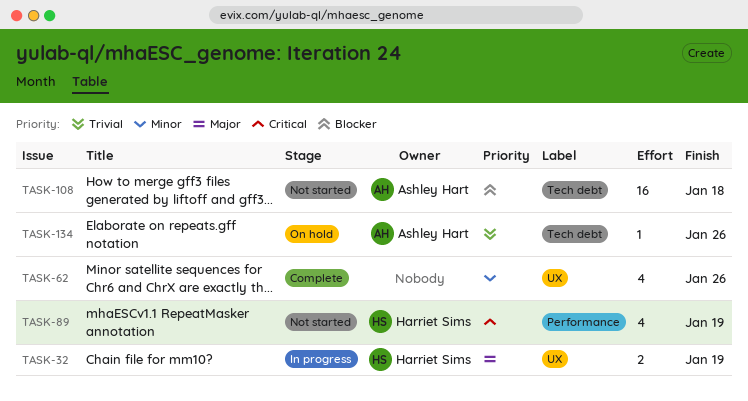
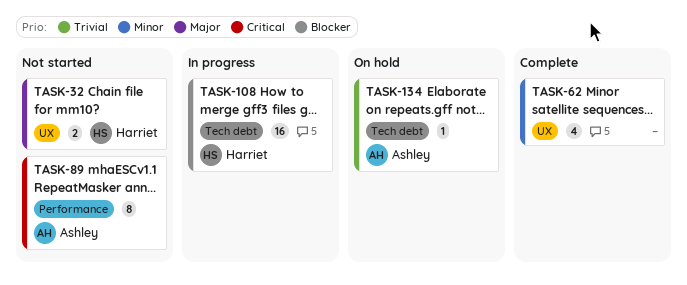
TASK-32, status: In progress -> Not started
TASK-89, owner: Harriet Sims -> Ashley Hart
TASK-89, estimate: 4 -> 8
TASK-108, status: Not started -> In progress
TASK-108, owner: Ashley Hart -> Harriet Sims

